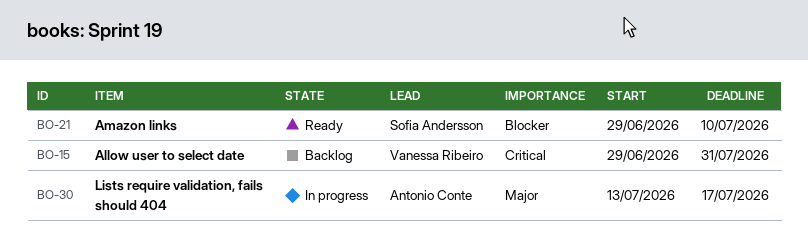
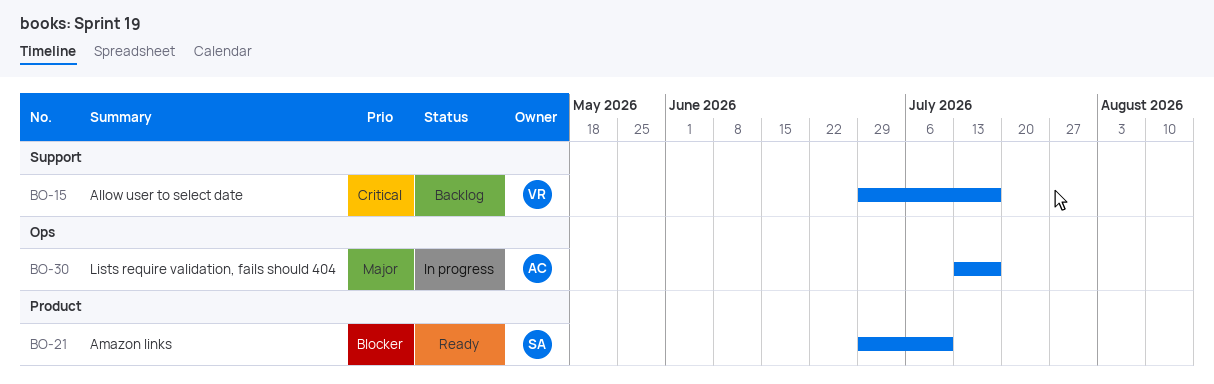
BO-15, due: Jul 31 -> Jul 17

